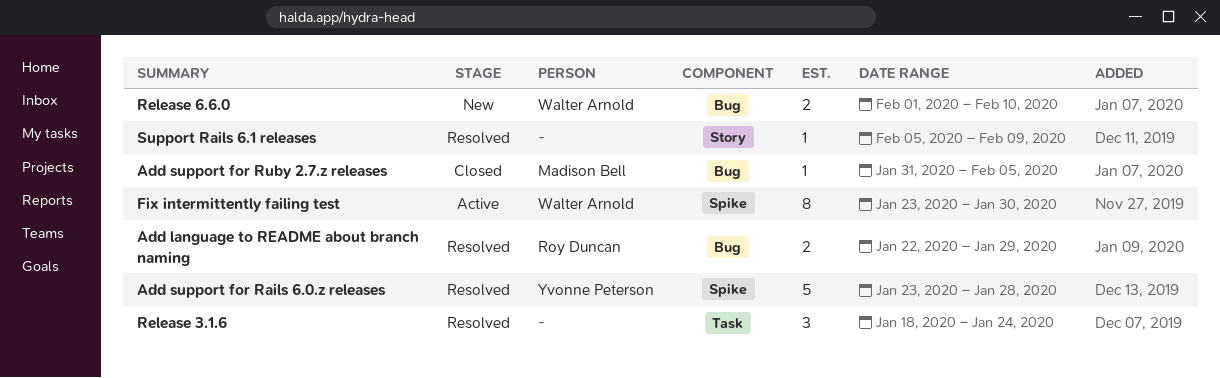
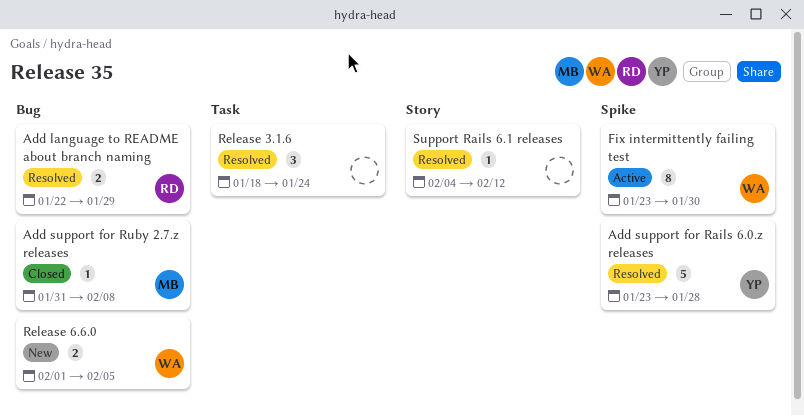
Add support for Ruby 2.7.z releases, due: Feb 5 -> Feb 8
Release 6.6.0, due: Feb 10 -> Feb 5
Support Rails 6.1 releases, start: Feb 5 -> Feb 4
Support Rails 6.1 releases, due: Feb 9 -> Feb 12

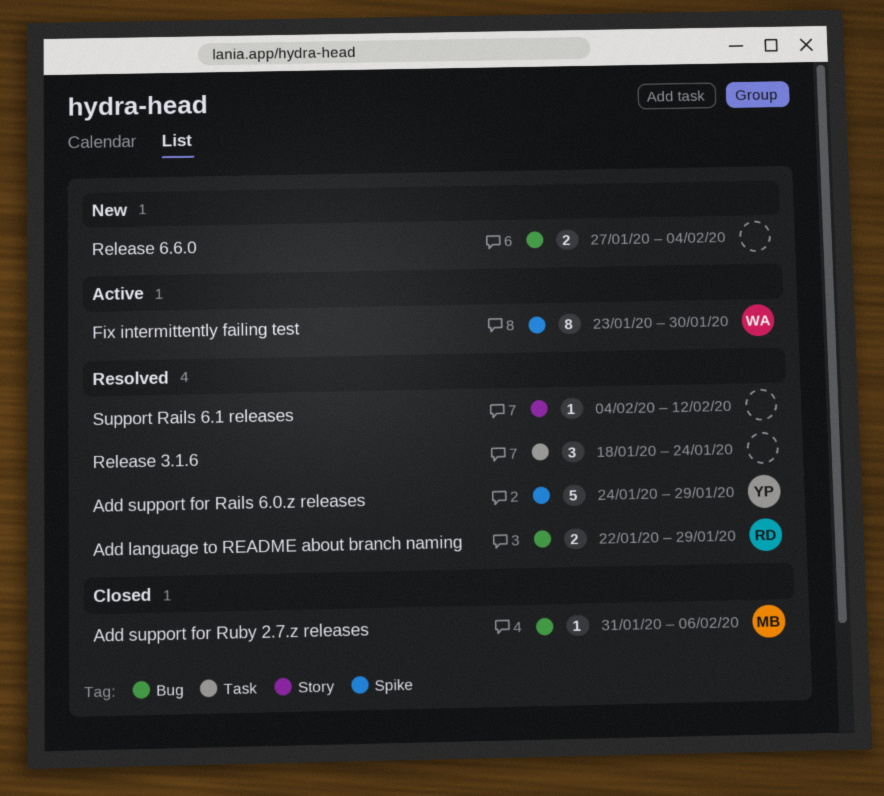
Add support for Rails 6.0.z releases, start: Jan 23 -> Jan 24
Add support for Rails 6.0.z releases, due: Jan 28 -> Jan 29
Add support for Ruby 2.7.z releases, due: Feb 8 -> Feb 6
Release 6.6.0, owner: WA -> none
Release 6.6.0, start: Feb 1 -> Jan 27
Release 6.6.0, due: Feb 5 -> Feb 4

